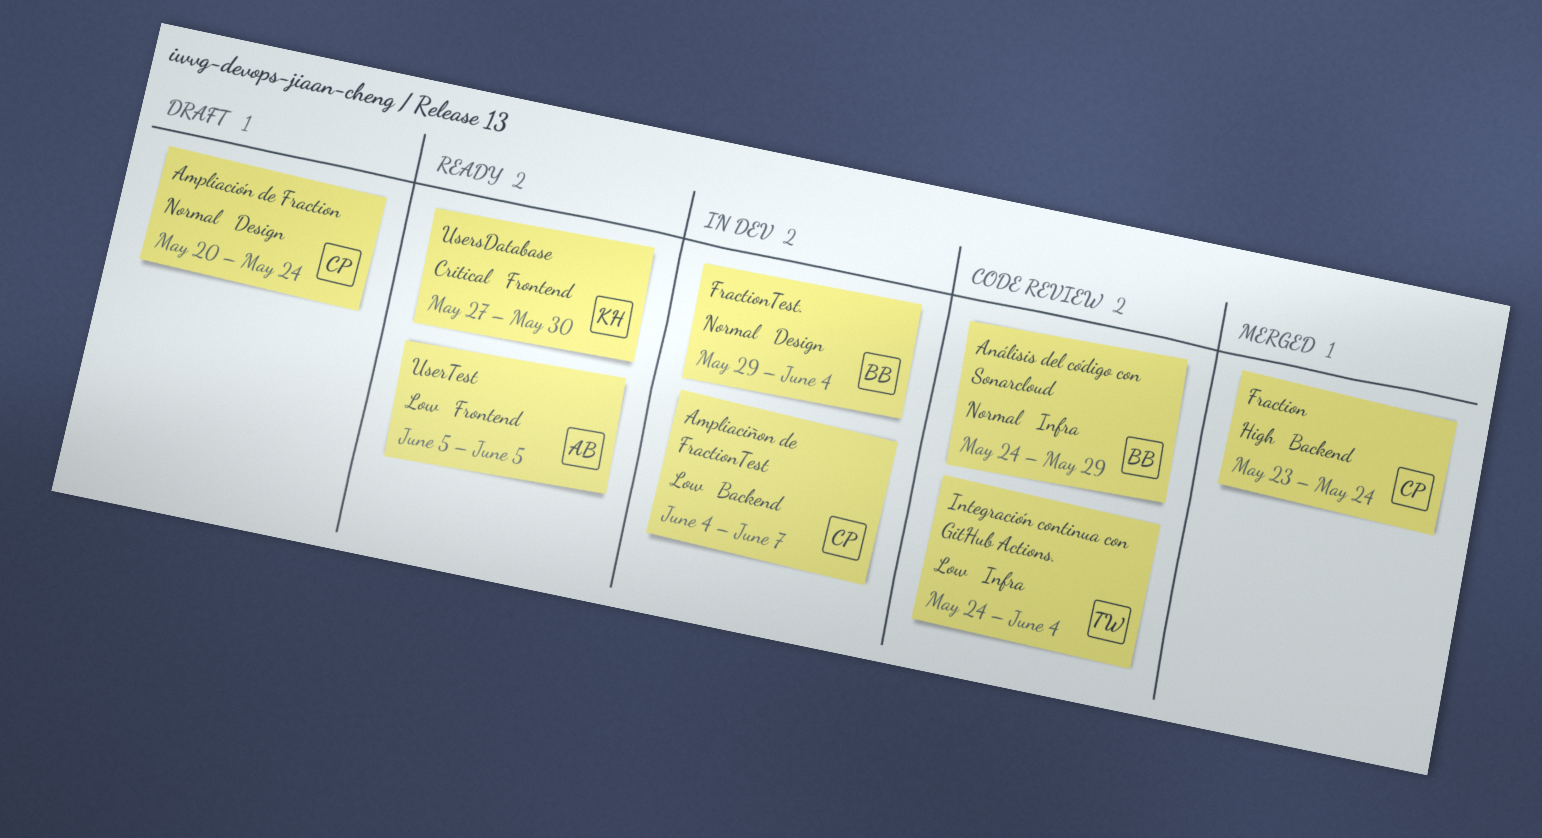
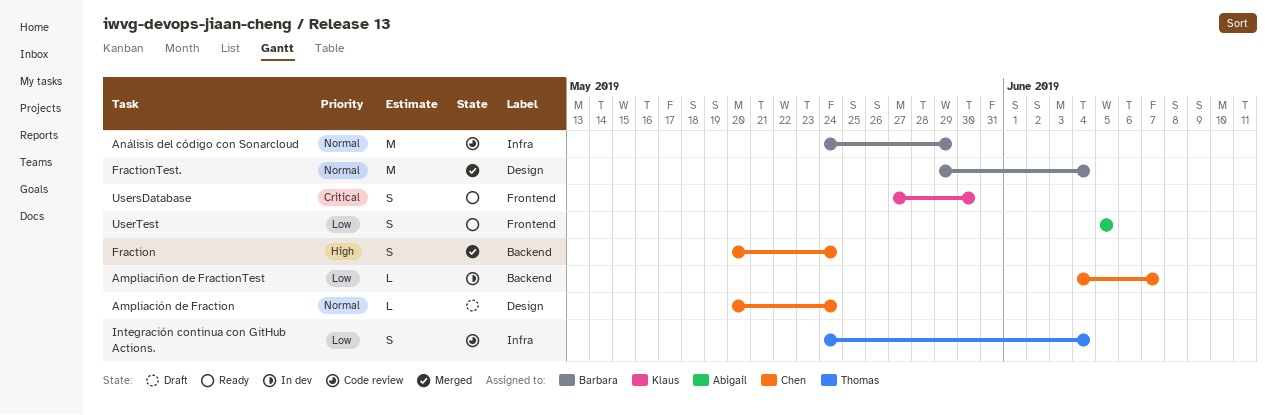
Fraction, start: May 23 -> May 20
FractionTest., status: In dev -> Merged

